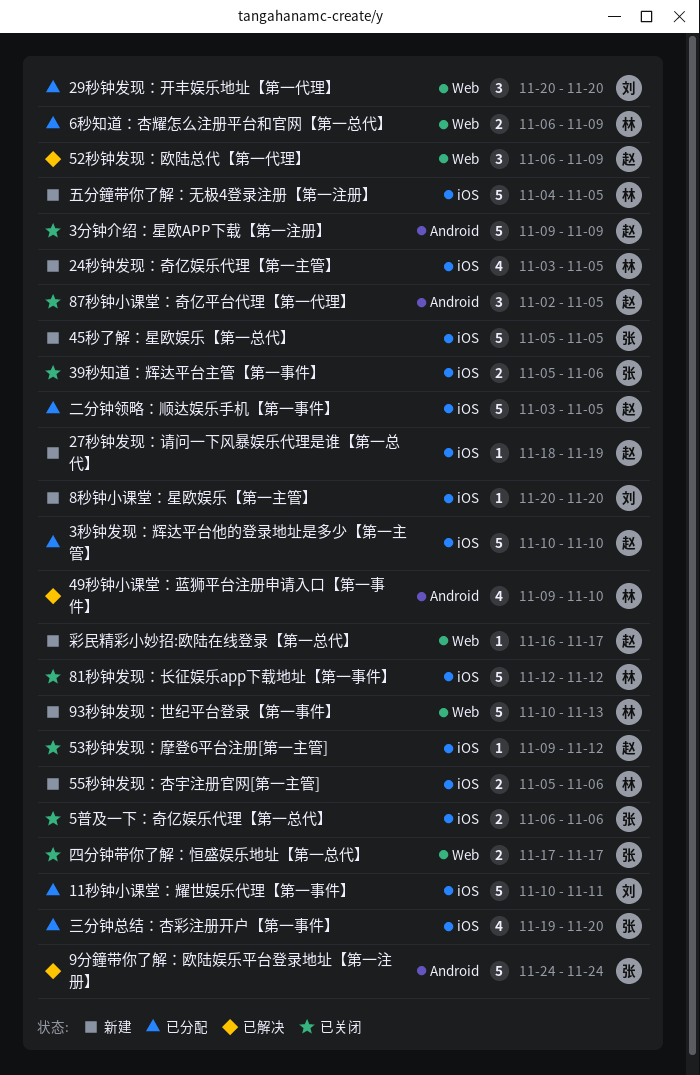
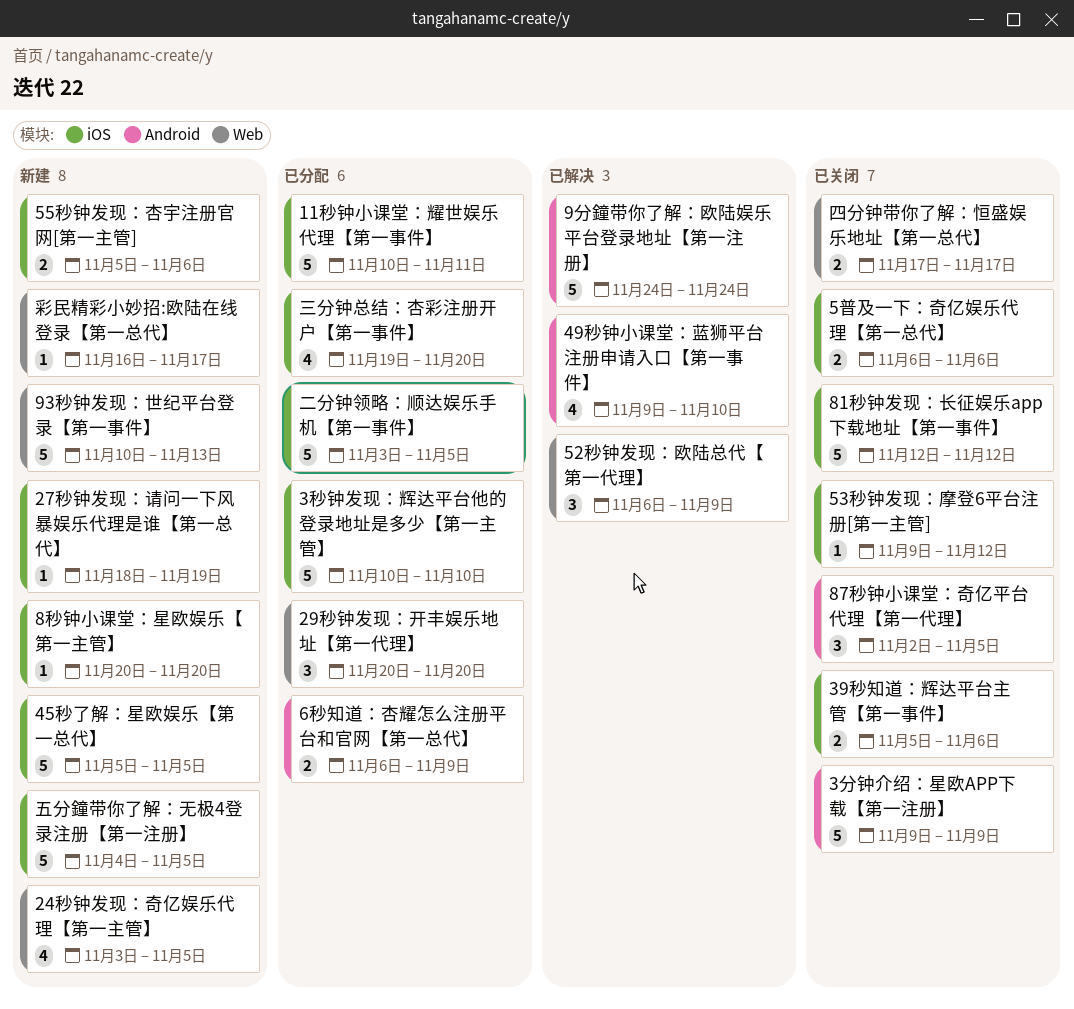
24秒钟发现：奇亿娱乐代理【第一主管】, label: iOS -> Web
6秒知道：杏耀怎么注册平台和官网【第一总代】, label: Web -> Android

